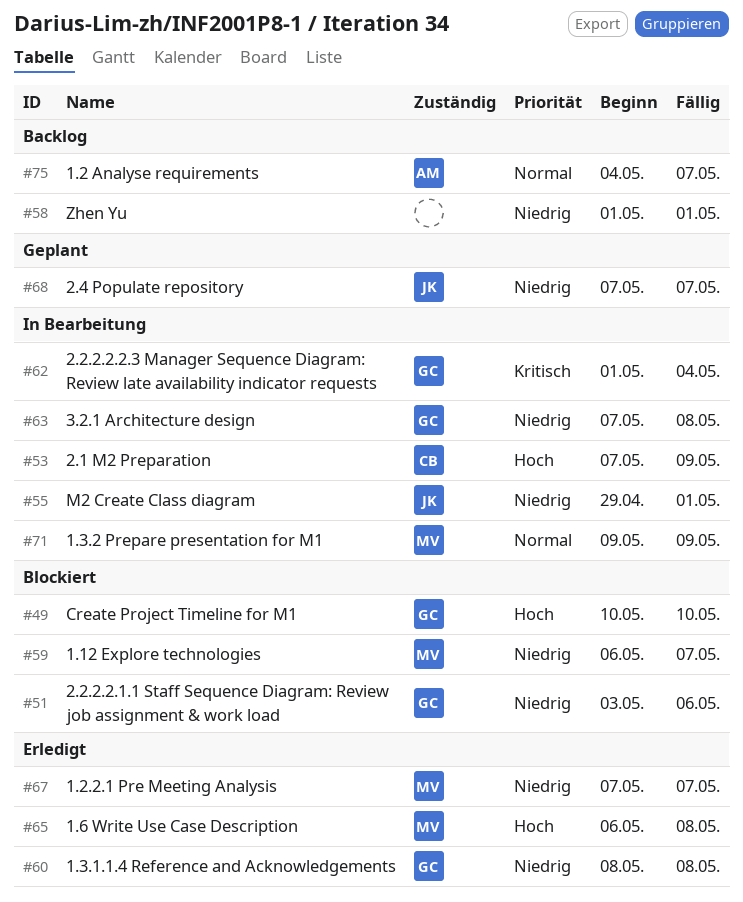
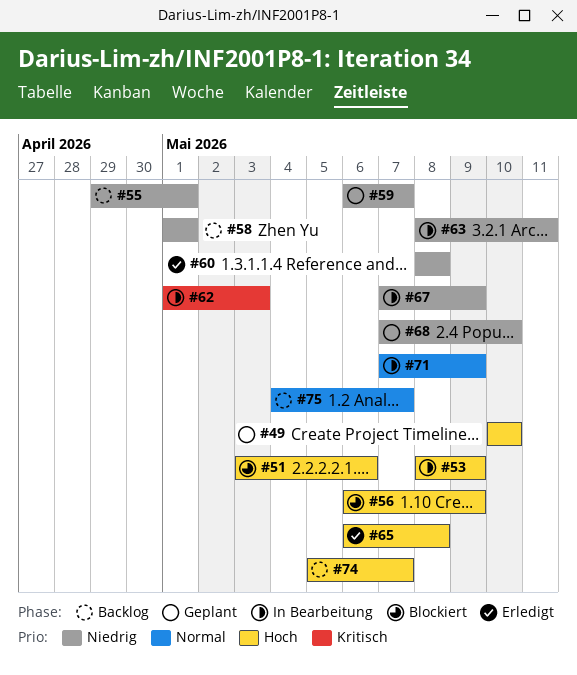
#49, status: Blockiert -> Geplant
#51, priority: Niedrig -> Hoch
#53, start: May 7 -> May 8
#55, status: In Bearbeitung -> Backlog
#56: none -> present
#59, status: Blockiert -> Geplant
#62, due: May 4 -> May 3
#63, start: May 7 -> May 8
#63, due: May 8 -> May 11
#67, status: Erledigt -> In Bearbeitung
#67, due: May 7 -> May 9
#68, due: May 7 -> May 10
#71, start: May 9 -> May 7
#74: none -> present

